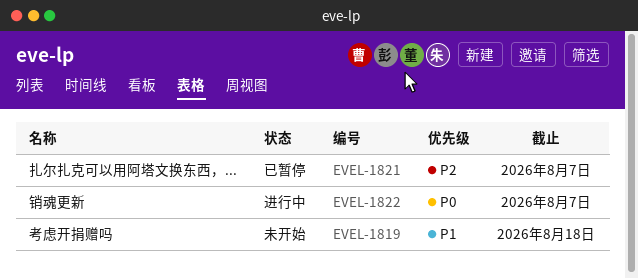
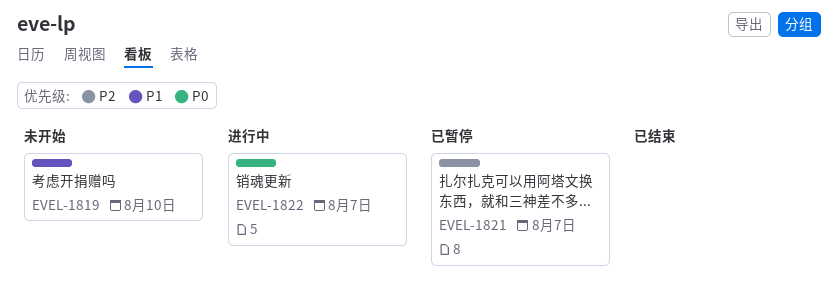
EVEL-1819, due: Aug 18 -> Aug 10

